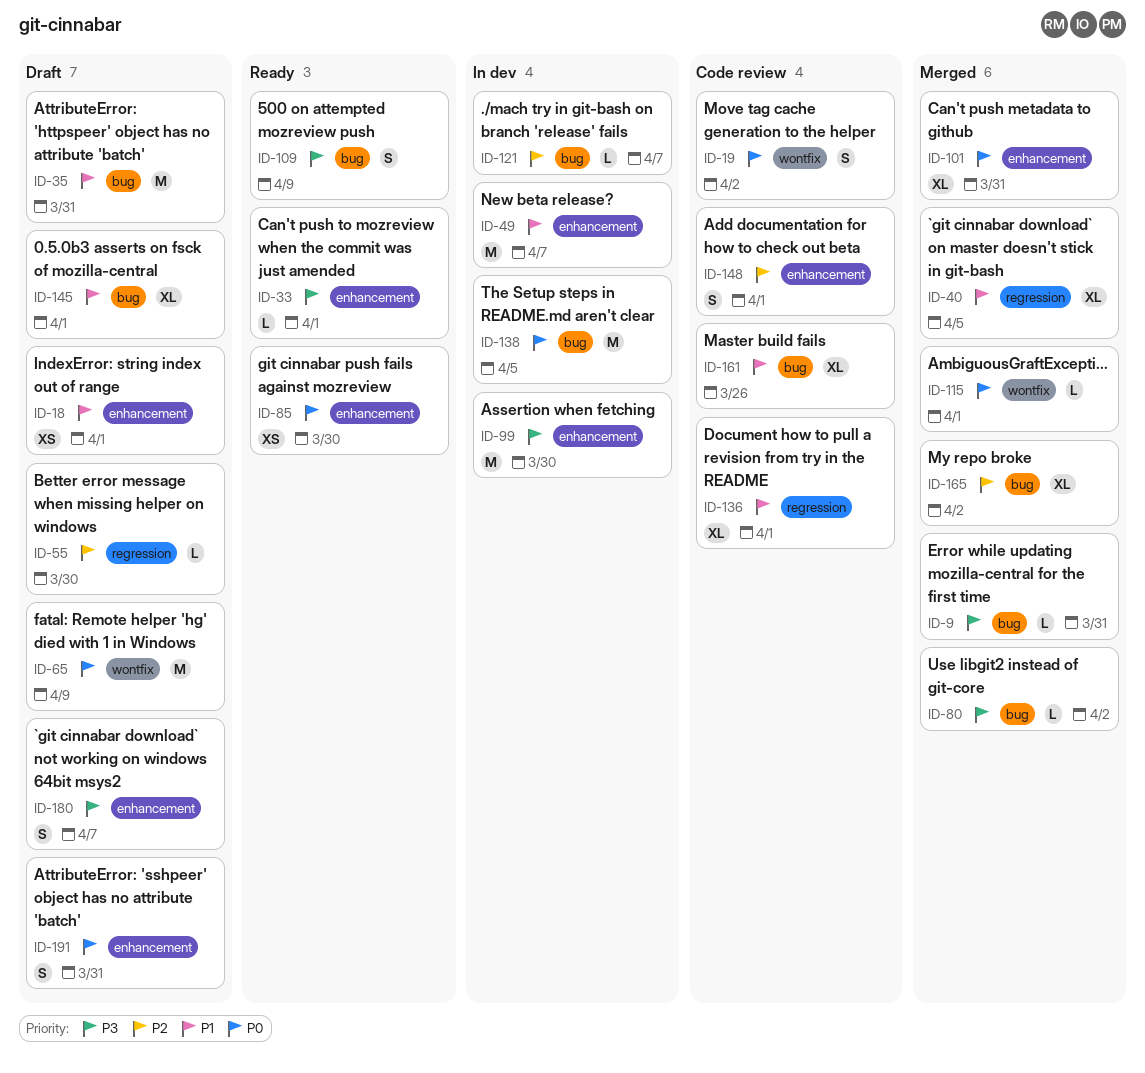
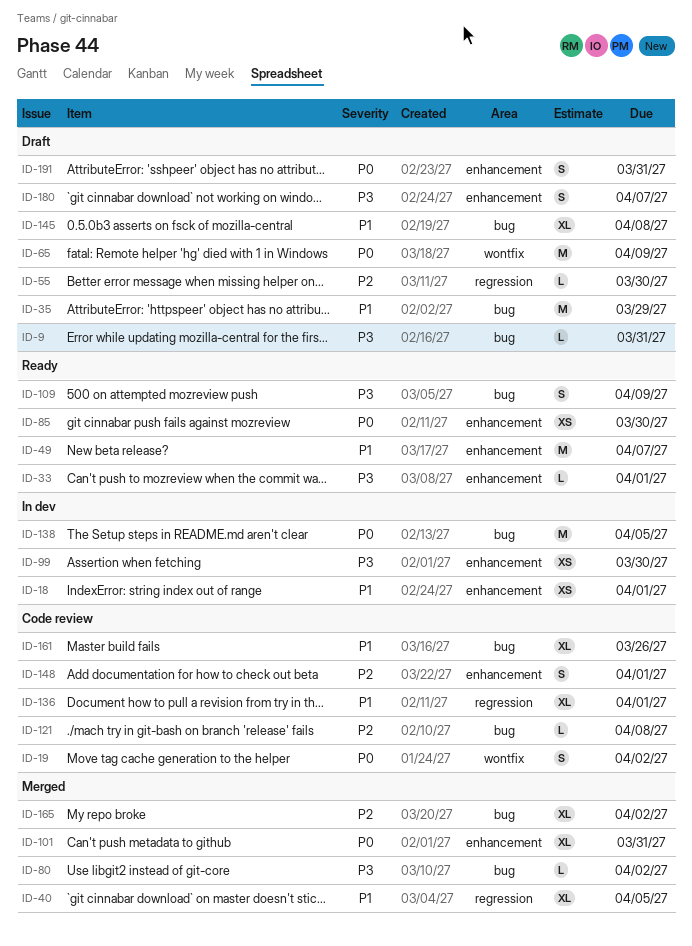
ID-9, status: Merged -> Draft
ID-18, status: Draft -> In dev
ID-35, due: Mar 31 -> Mar 29
ID-49, status: In dev -> Ready
ID-99, estimate: M -> XS
ID-115: present -> none
ID-121, status: In dev -> Code review
ID-121, due: Apr 7 -> Apr 8
ID-145, due: Apr 1 -> Apr 8

